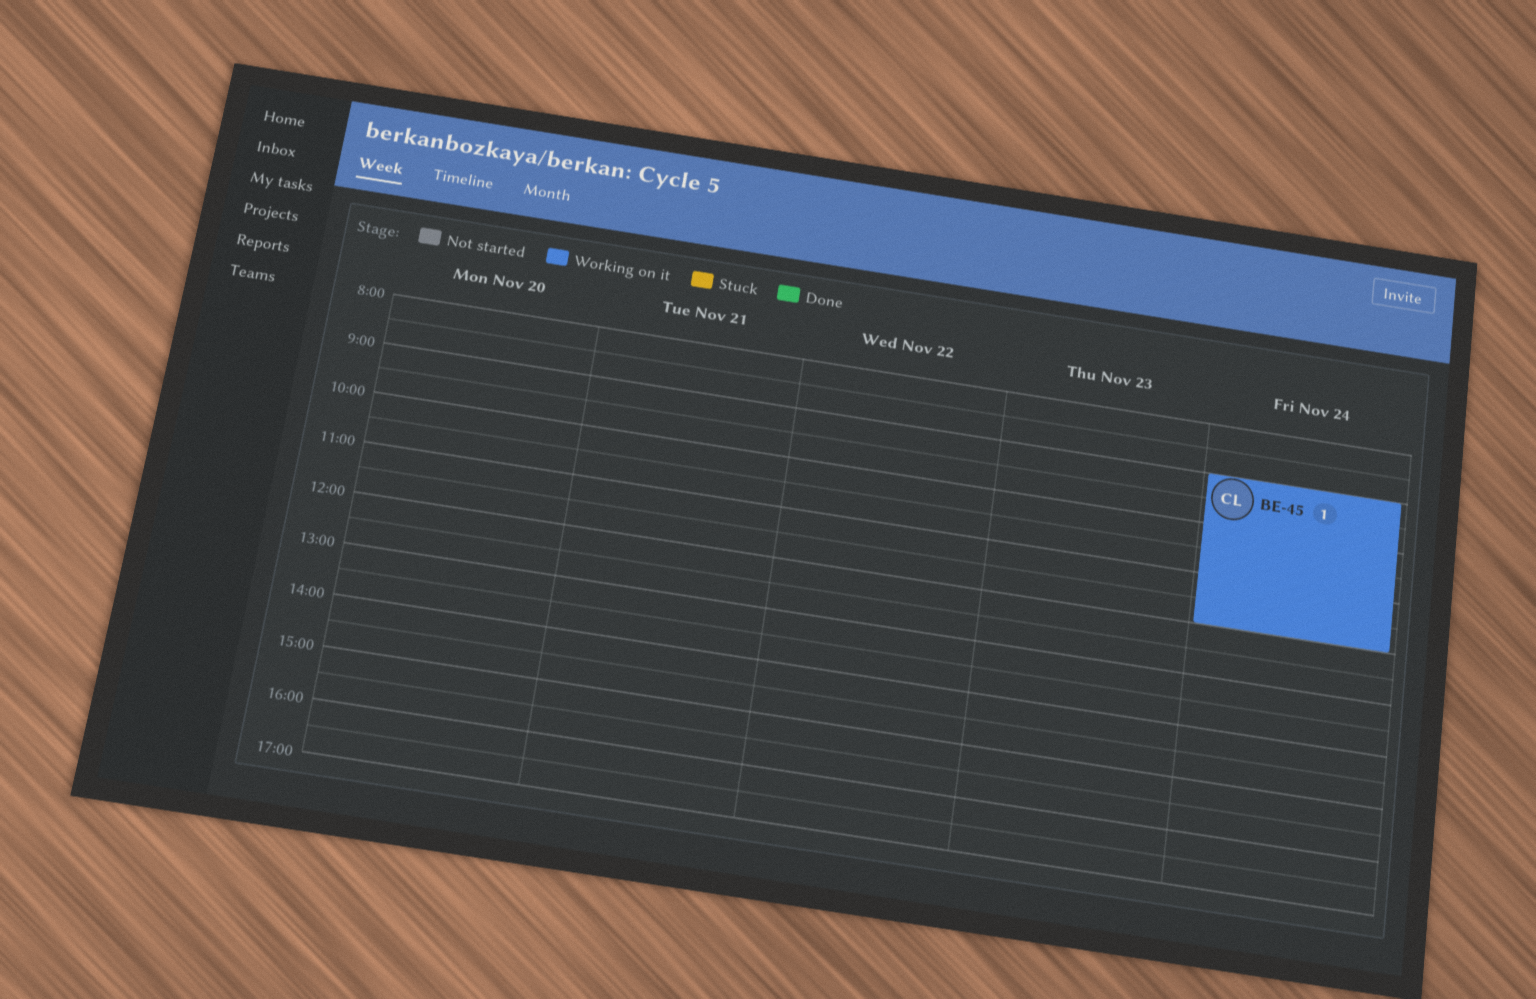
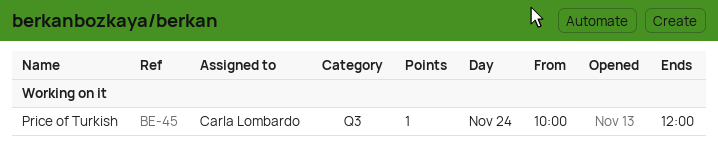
BE-45, begins: 09:00 -> 10:00

